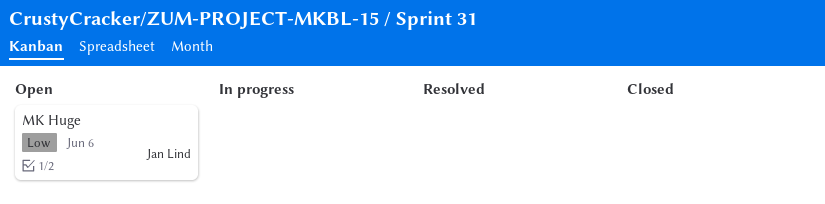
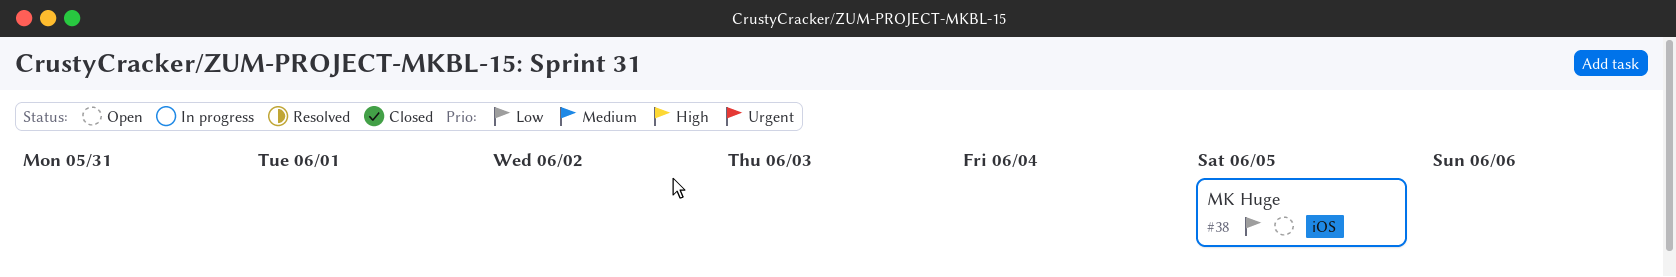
MK Huge, due: Jun 6 -> Jun 5

